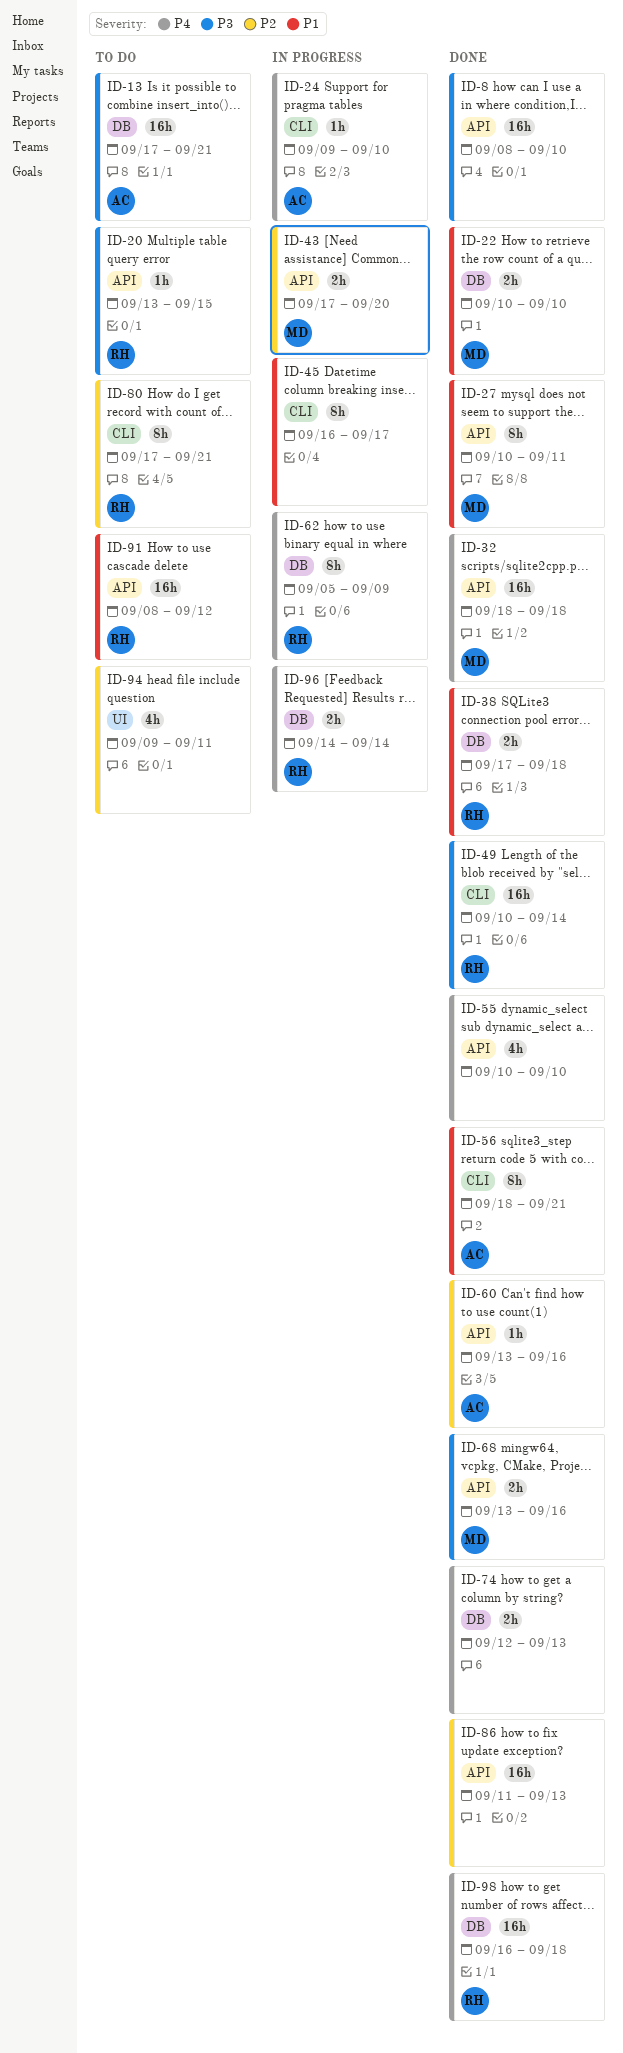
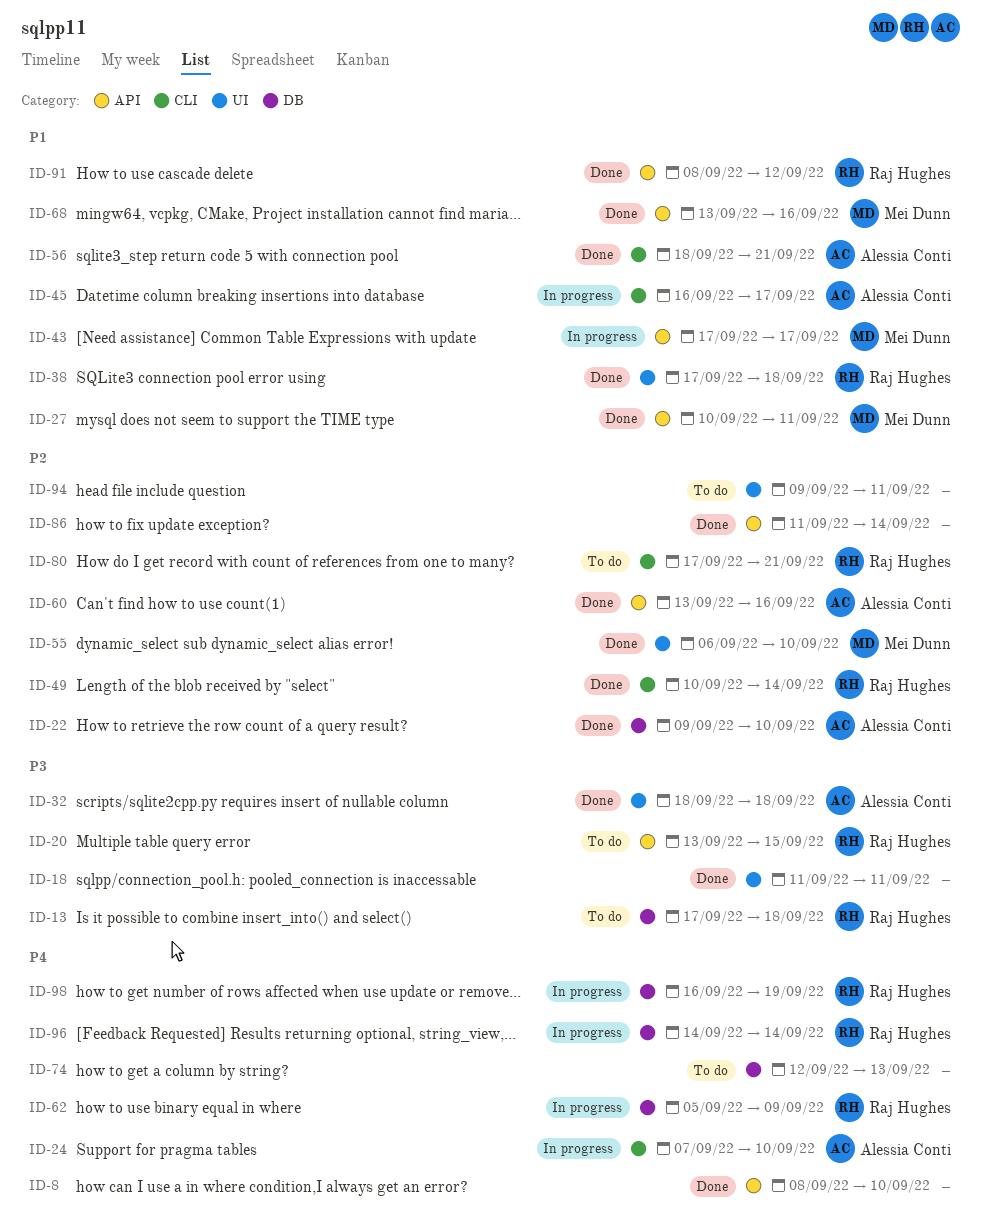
ID-8, priority: P3 -> P4
ID-13, owner: Alessia Conti -> Raj Hughes
ID-13, due: Sep 21 -> Sep 18
ID-18: none -> present
ID-22, owner: Mei Dunn -> Alessia Conti
ID-22, priority: P1 -> P2
ID-22, start: Sep 10 -> Sep 9
ID-24, start: Sep 9 -> Sep 7
ID-32, owner: Mei Dunn -> Alessia Conti
ID-32, priority: P4 -> P3
ID-32, label: API -> UI
ID-38, label: DB -> UI
ID-43, priority: P2 -> P1
ID-43, due: Sep 20 -> Sep 17
ID-45, owner: none -> Alessia Conti
ID-49, priority: P3 -> P2
ID-55, owner: none -> Mei Dunn
ID-55, priority: P4 -> P2
ID-55, label: API -> UI
ID-55, start: Sep 10 -> Sep 6
ID-68, priority: P3 -> P1
ID-74, status: Done -> To do
ID-86, due: Sep 13 -> Sep 14
ID-91, status: To do -> Done
ID-98, status: Done -> In progress
ID-98, due: Sep 18 -> Sep 19

